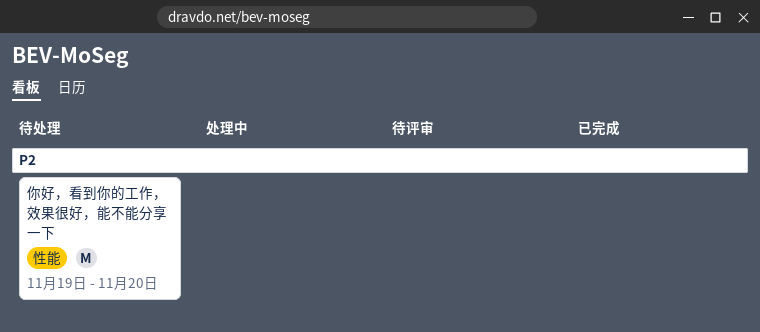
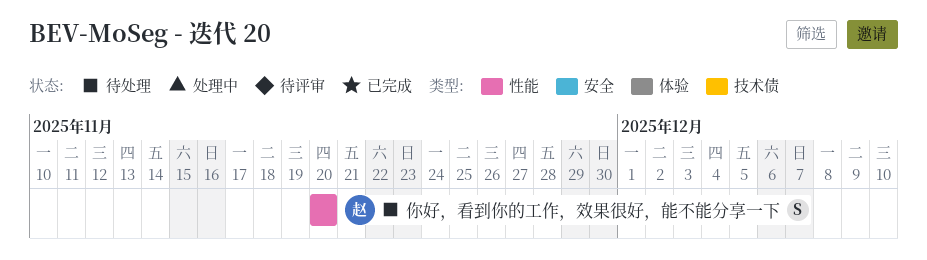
你好，看到你的工作，效果很好，能不能分享一下, estimate: M -> S
你好，看到你的工作，效果很好，能不能分享一下, start: Nov 19 -> Nov 20

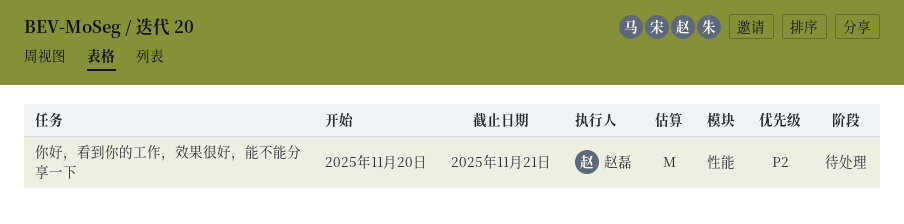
你好，看到你的工作，效果很好，能不能分享一下, estimate: S -> M
你好，看到你的工作，效果很好，能不能分享一下, due: Nov 20 -> Nov 21

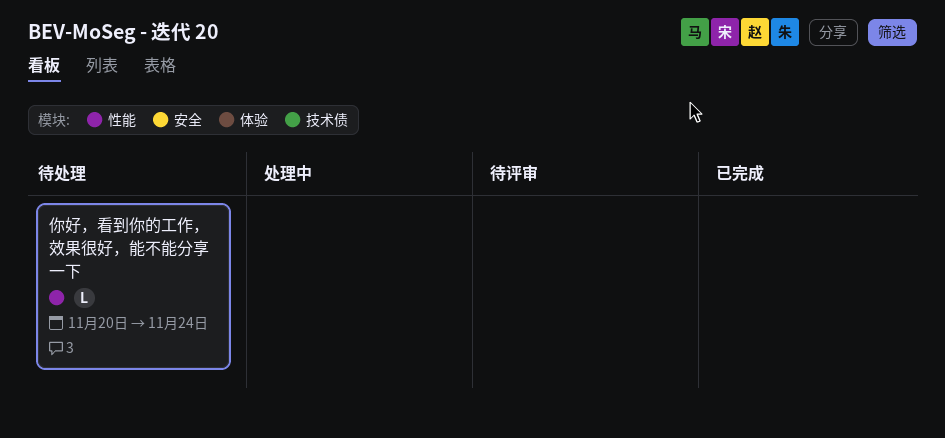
你好，看到你的工作，效果很好，能不能分享一下, estimate: M -> L
你好，看到你的工作，效果很好，能不能分享一下, due: Nov 21 -> Nov 24

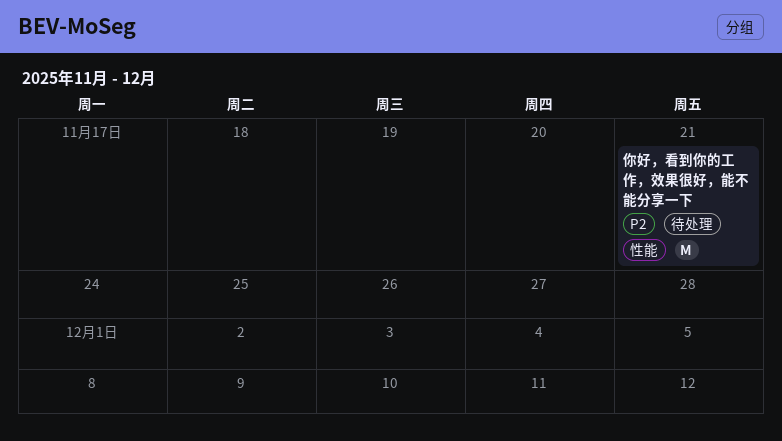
你好，看到你的工作，效果很好，能不能分享一下, estimate: L -> M
你好，看到你的工作，效果很好，能不能分享一下, due: Nov 24 -> Nov 21

